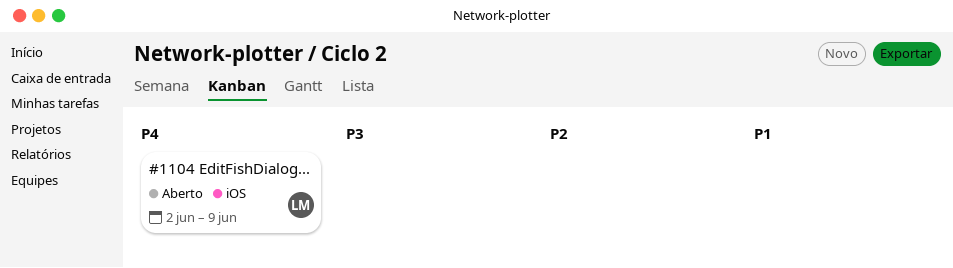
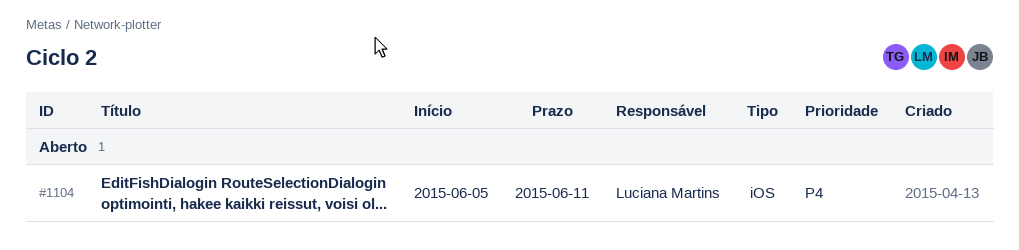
#1104, start: Jun 2 -> Jun 5
#1104, due: Jun 9 -> Jun 11

